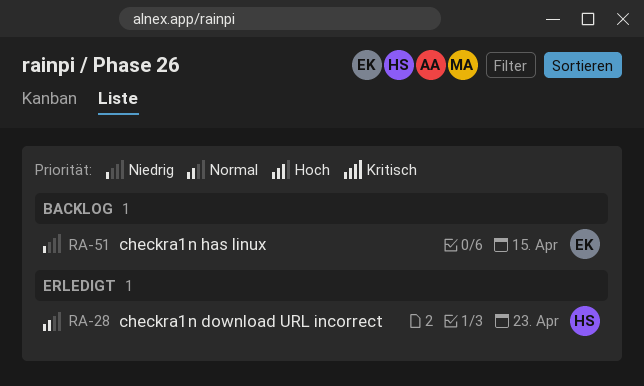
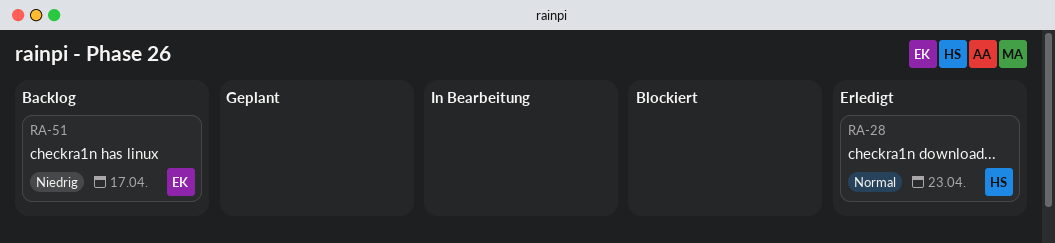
RA-51, due: Apr 15 -> Apr 17

